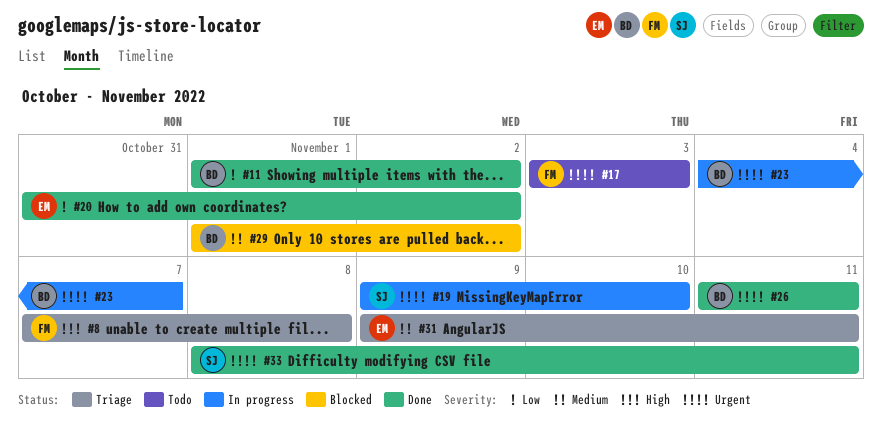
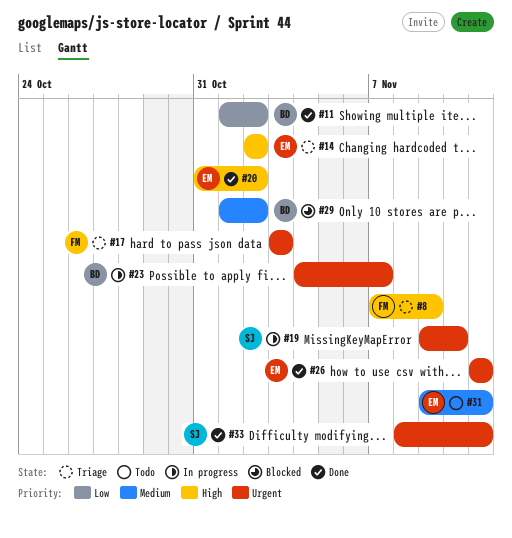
#8, due: Nov 8 -> Nov 9
#14: none -> present
#17, status: Todo -> Triage
#20, priority: Low -> High
#26, owner: BD -> EM
#31, status: Triage -> Todo

